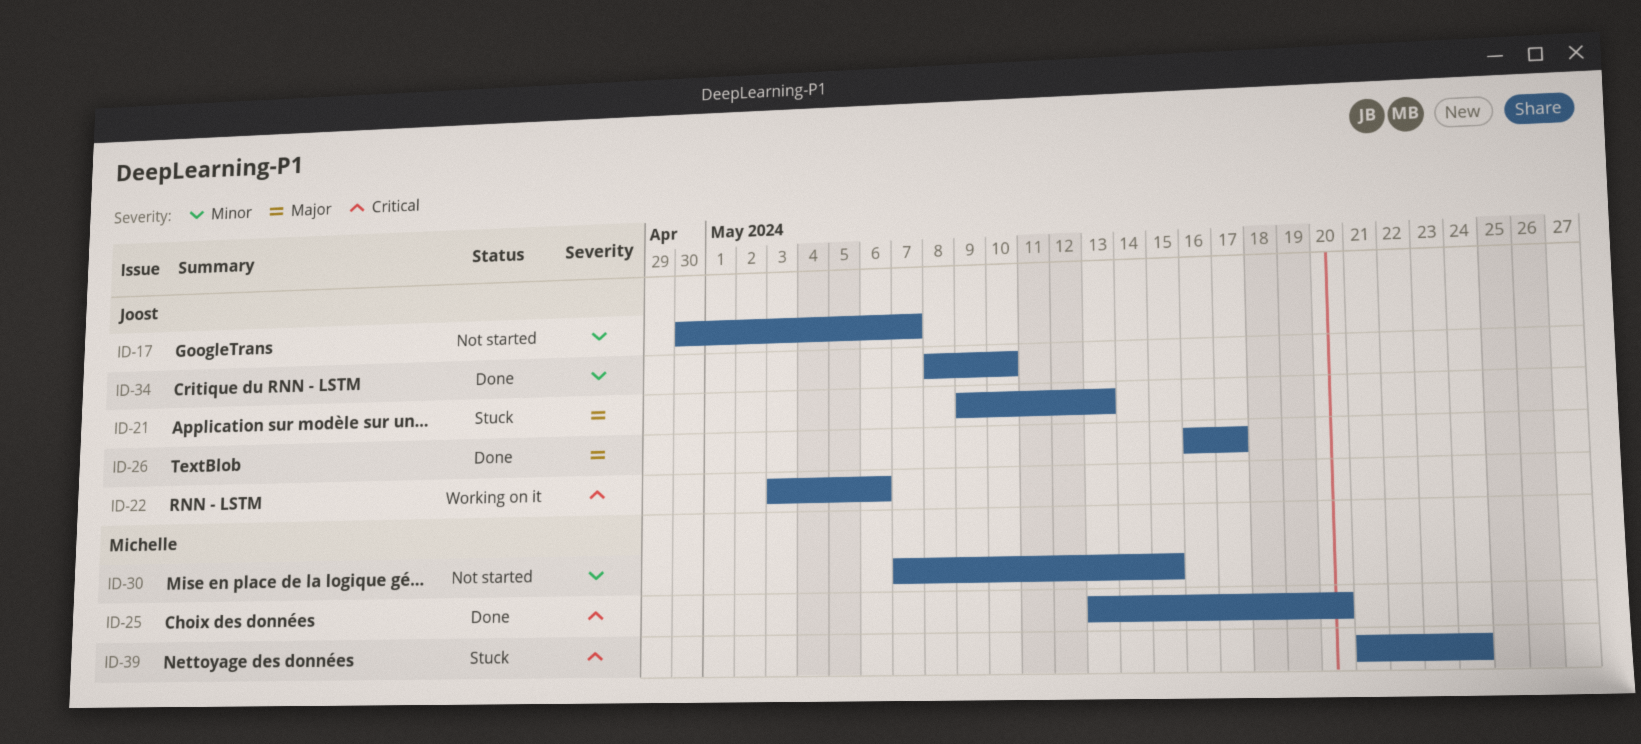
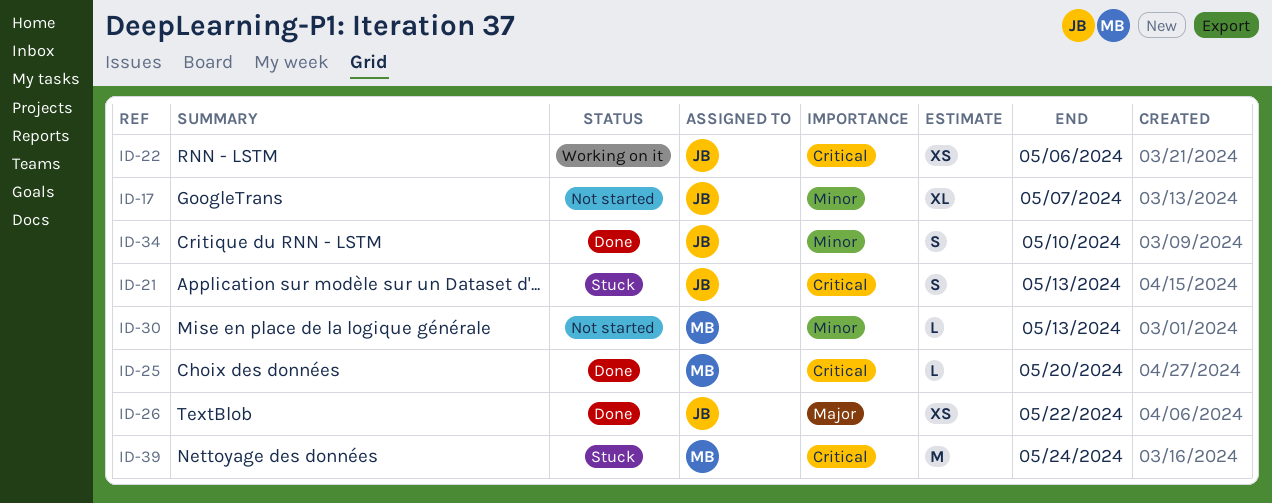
ID-21, priority: Major -> Critical
ID-26, due: May 17 -> May 22
ID-30, due: May 15 -> May 13

